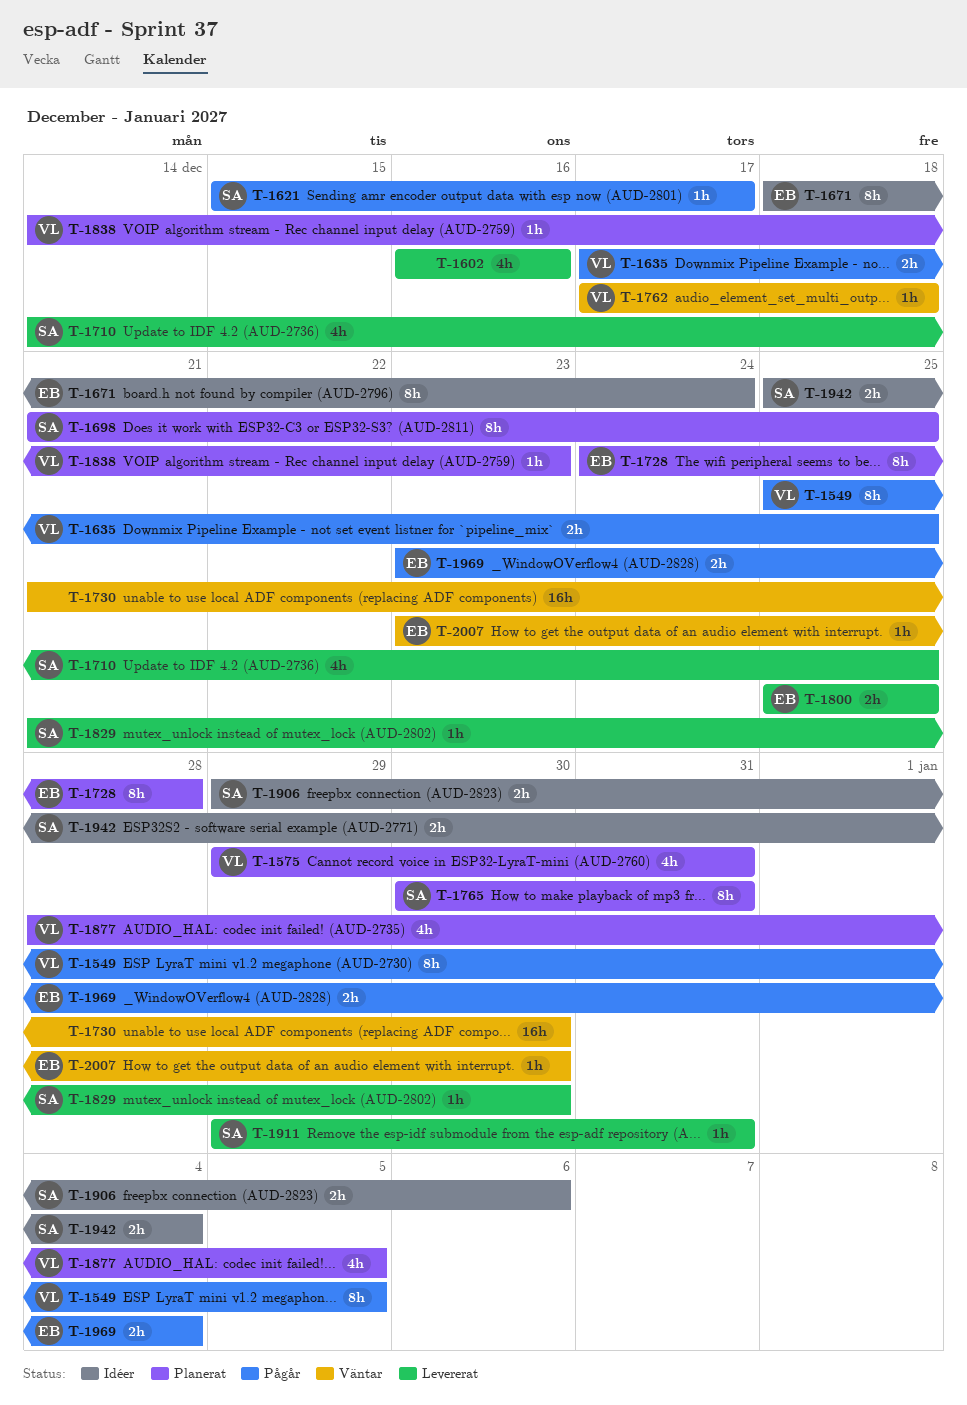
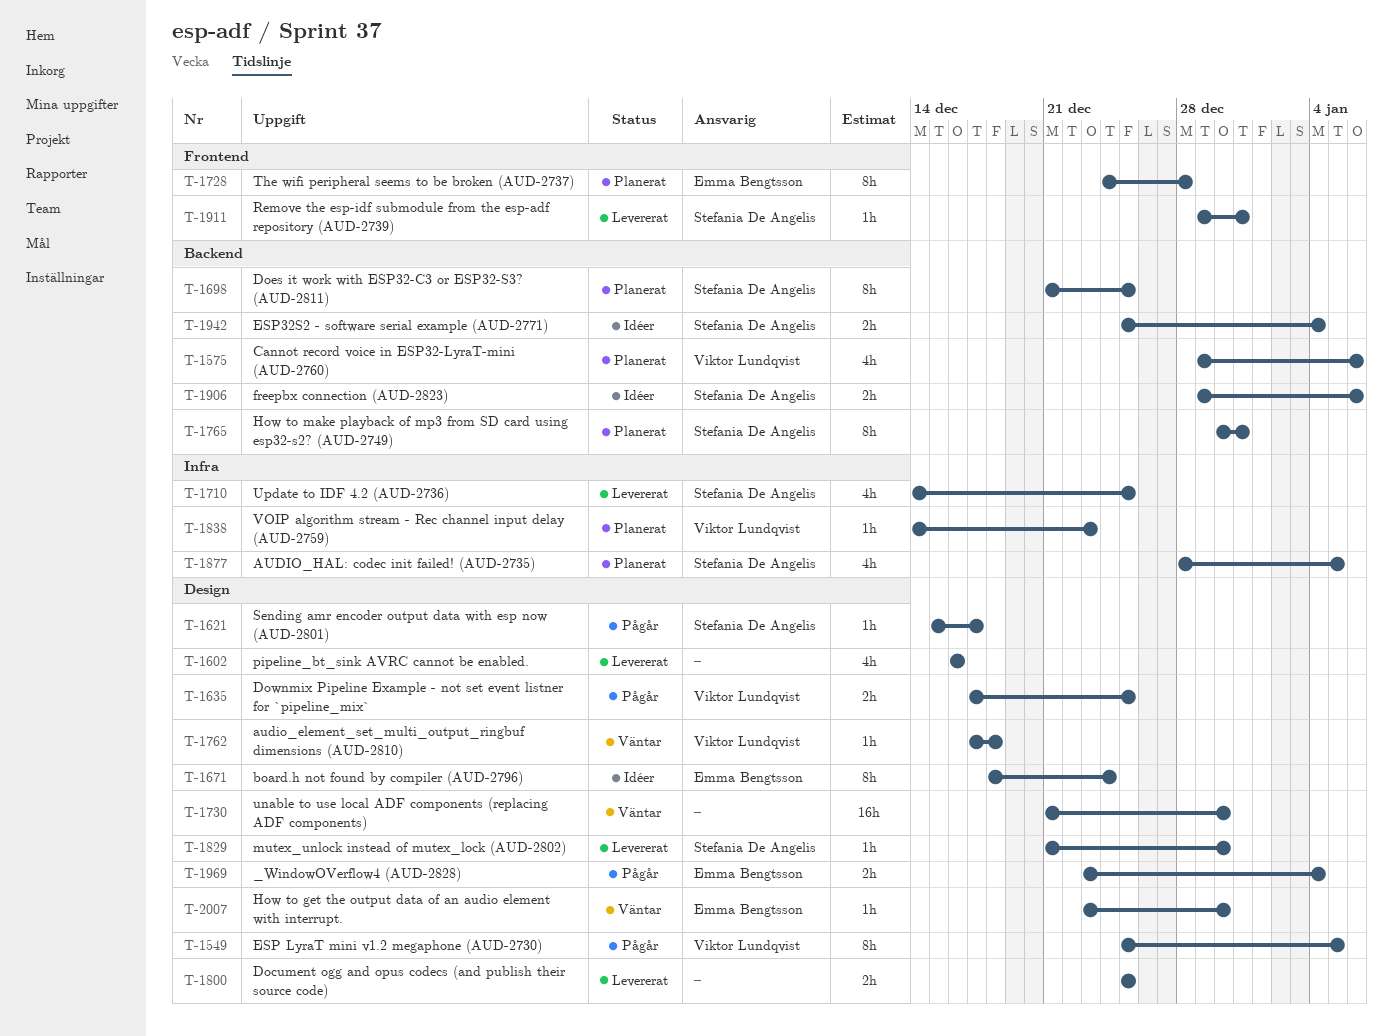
T-1575, due: Dec 31 -> Jan 6
T-1800, owner: Emma Bengtsson -> none
T-1877, owner: Viktor Lundqvist -> Stefania De Angelis

